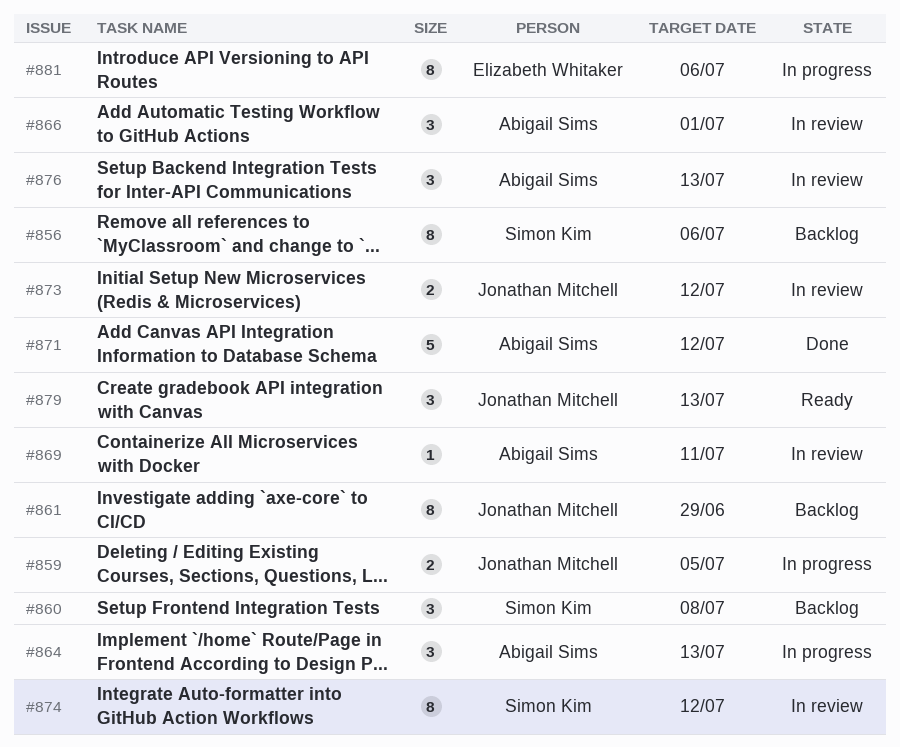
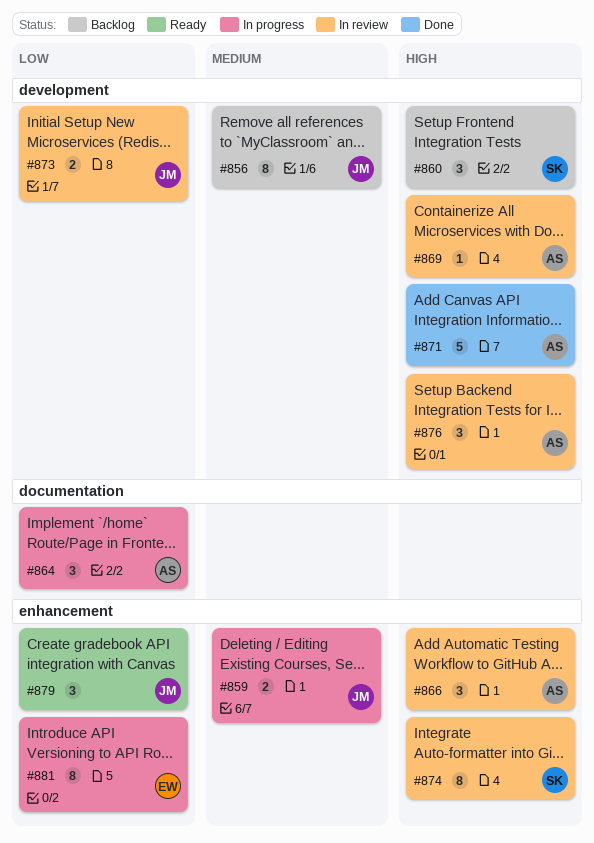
#856, owner: Simon Kim -> Jonathan Mitchell
#861: present -> none

